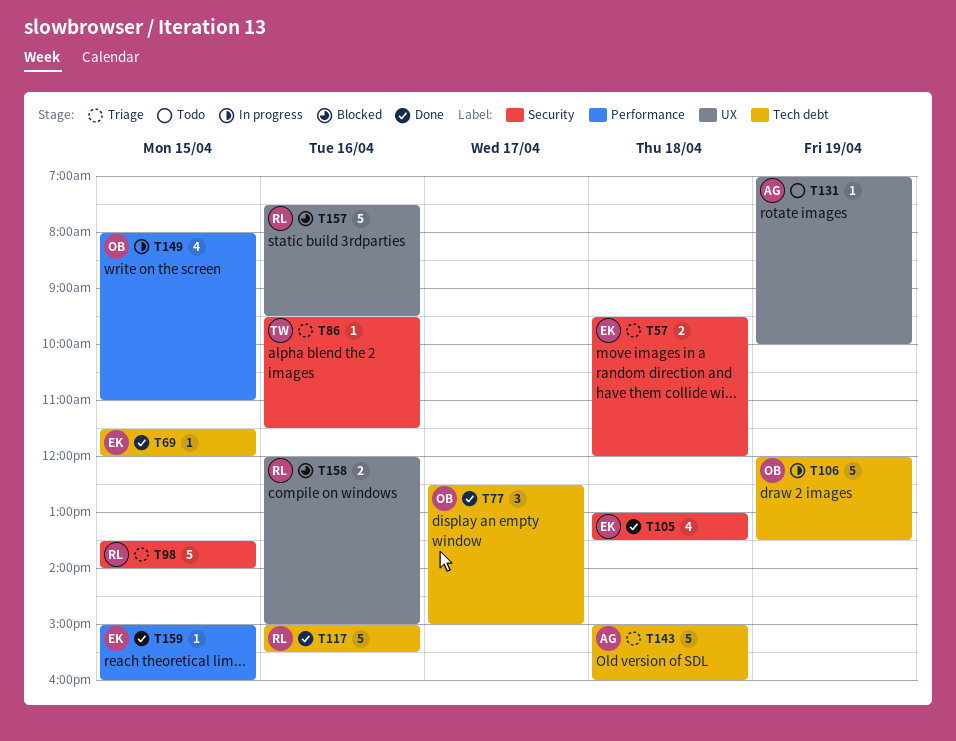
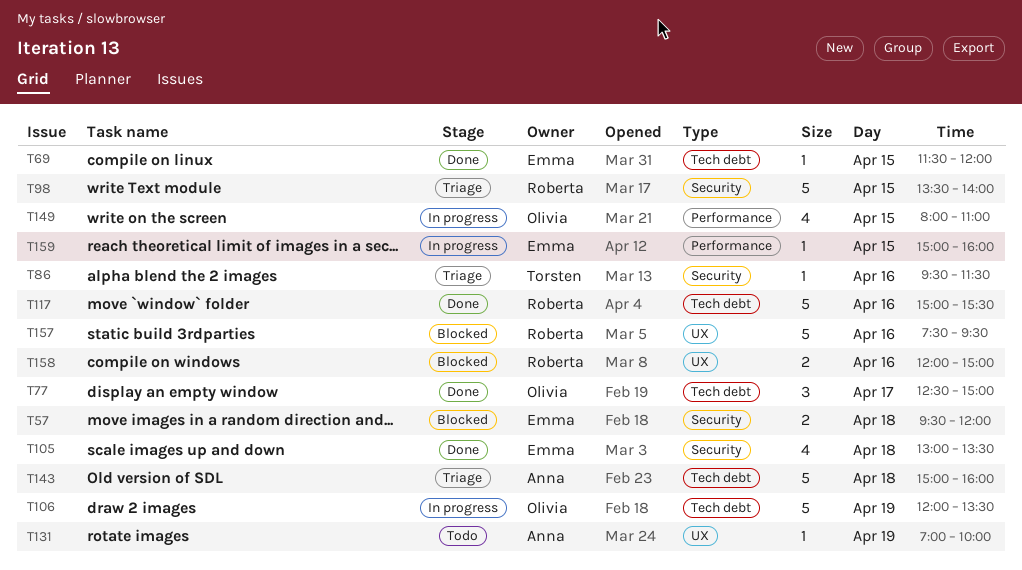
T57, status: Triage -> Blocked
T159, status: Done -> In progress

